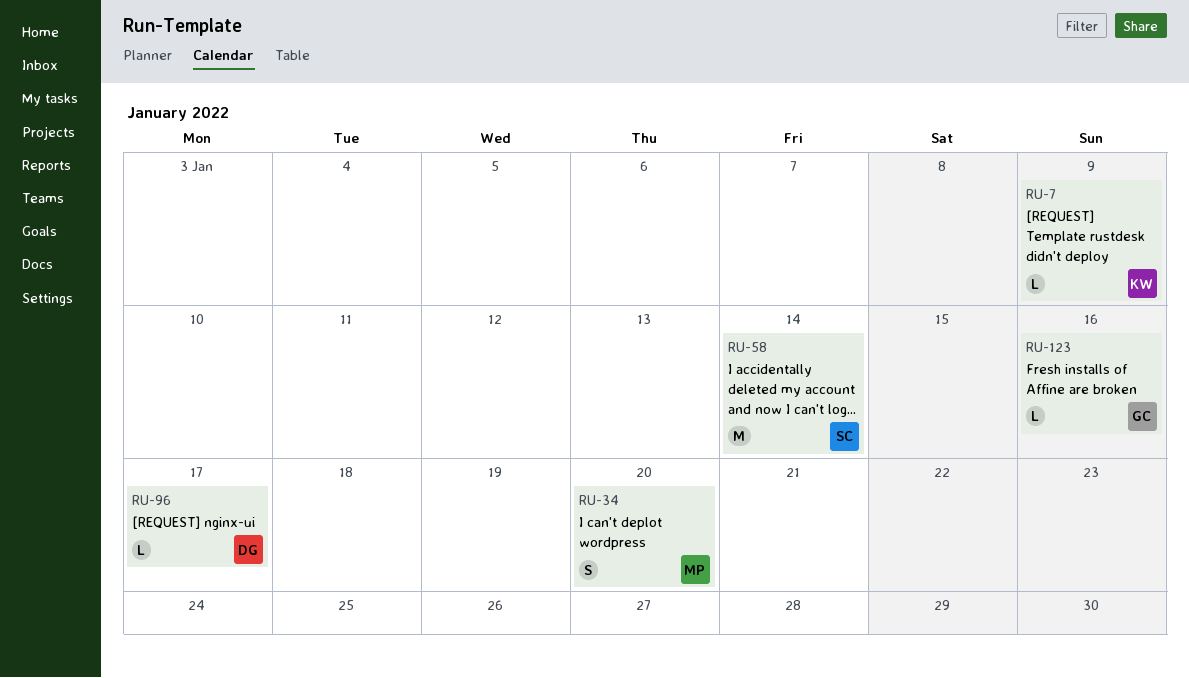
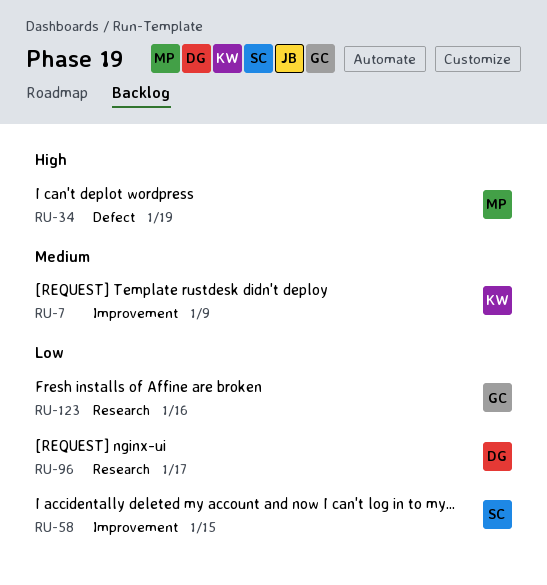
RU-34, due: Jan 20 -> Jan 19
RU-58, due: Jan 14 -> Jan 15

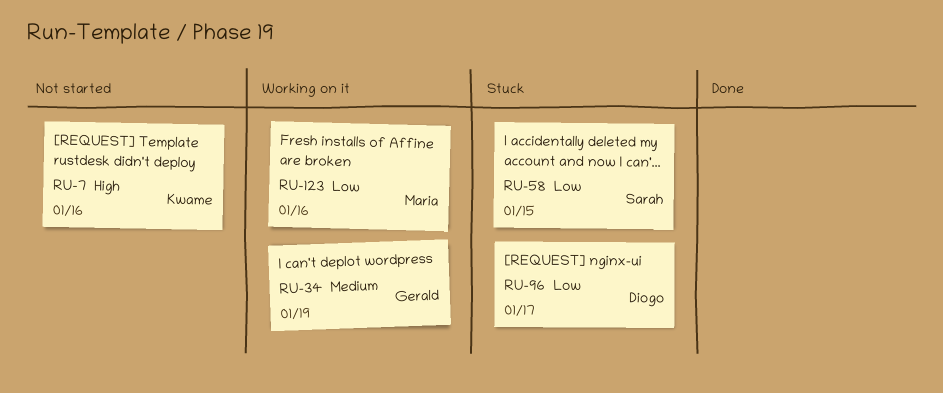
RU-7, priority: Medium -> High
RU-7, due: Jan 9 -> Jan 16
RU-34, owner: Maria -> Gerald
RU-34, priority: High -> Medium
RU-123, owner: Gerald -> Maria

